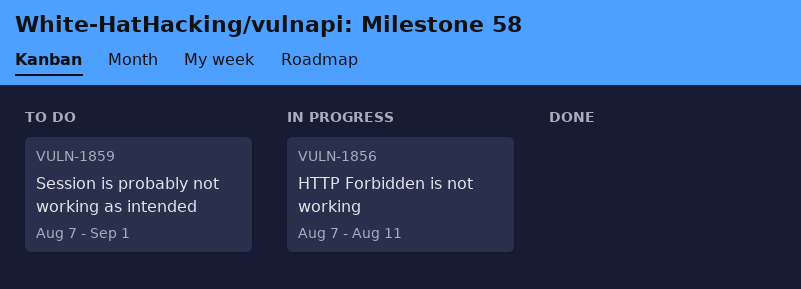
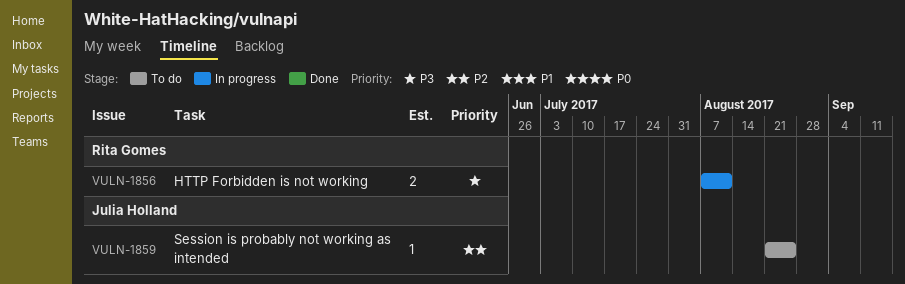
VULN-1859, start: Aug 7 -> Aug 21
VULN-1859, due: Sep 1 -> Aug 25

